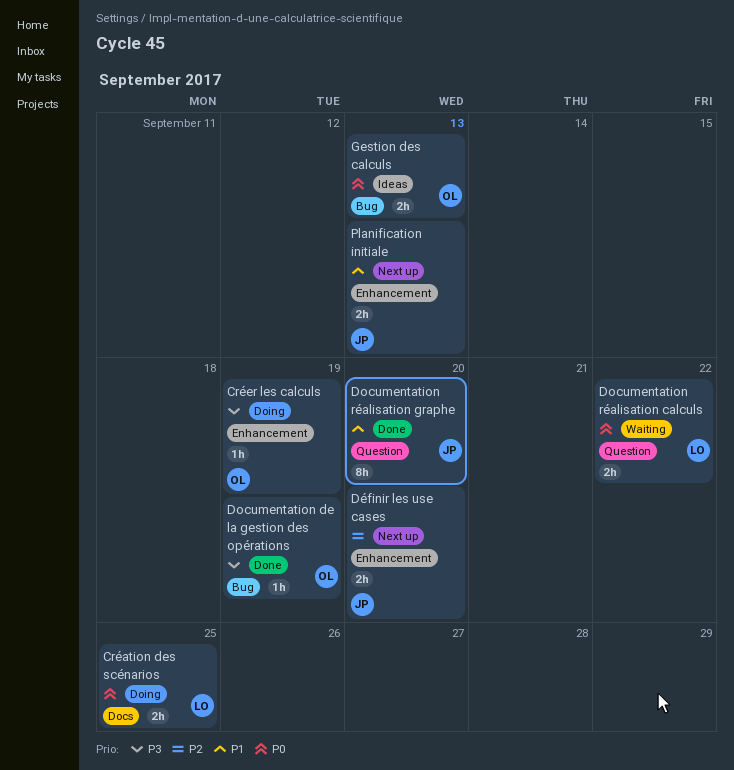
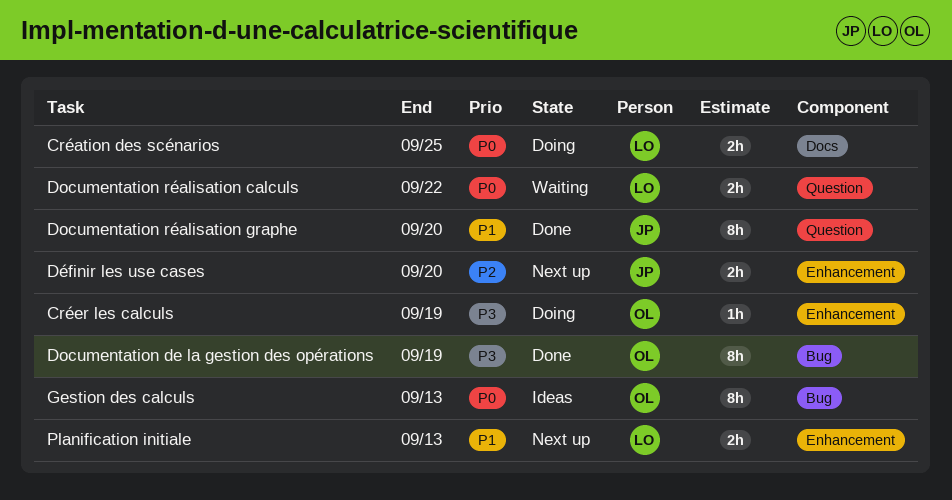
Documentation de la gestion des opérations, estimate: 1h -> 8h
Gestion des calculs, estimate: 2h -> 8h
Planification initiale, owner: JP -> LO

